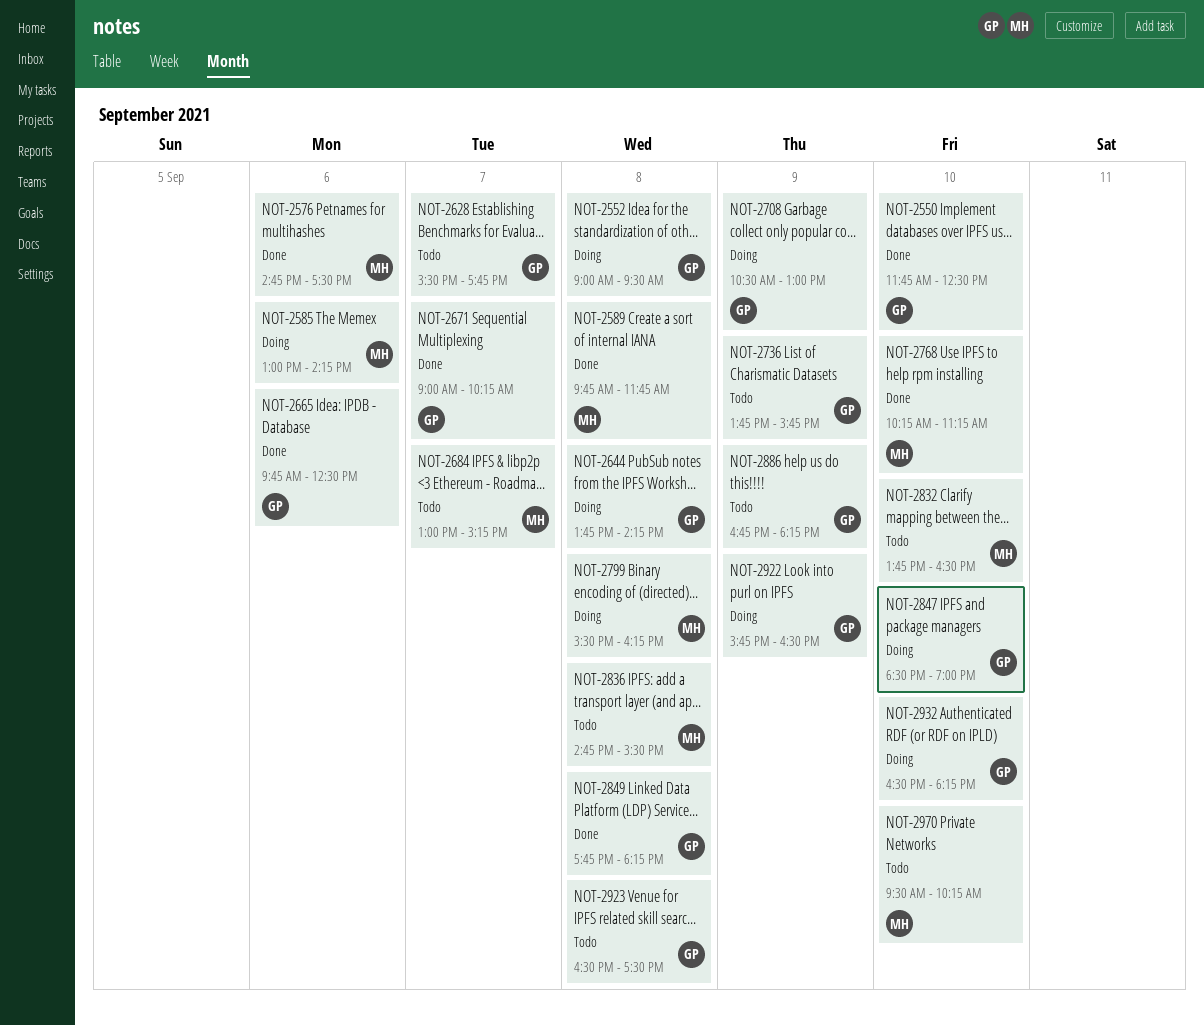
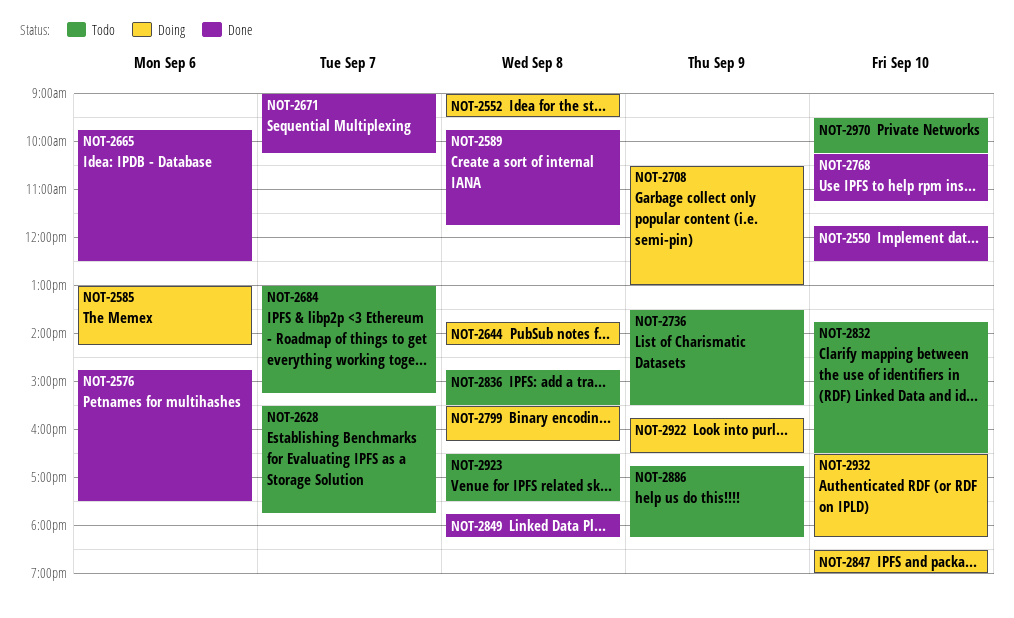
NOT-2736, begins: 13:45 -> 13:30
NOT-2736, ends: 15:45 -> 15:30

